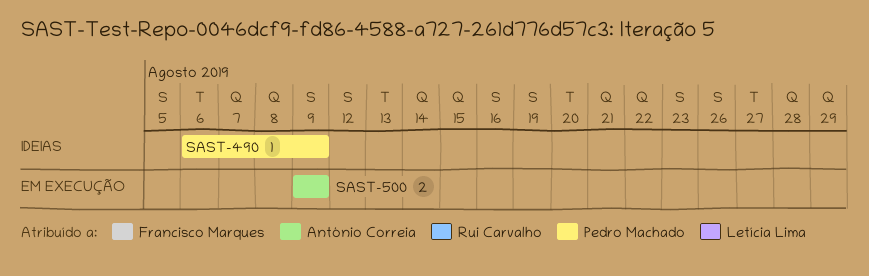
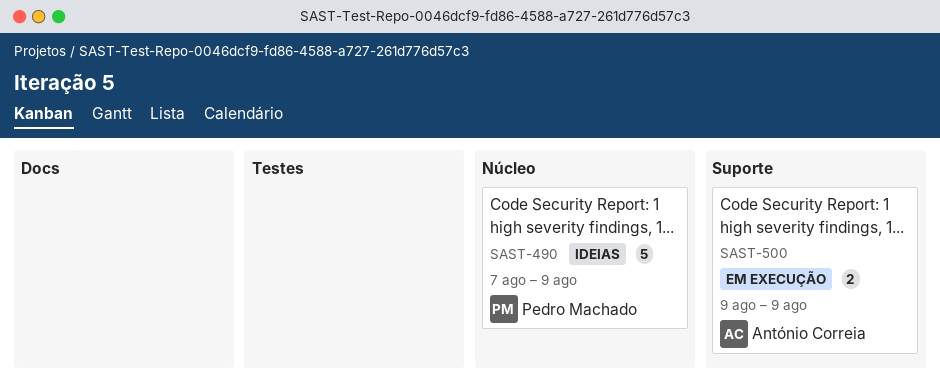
SAST-490, estimate: 1 -> 5
SAST-490, start: Aug 6 -> Aug 7

